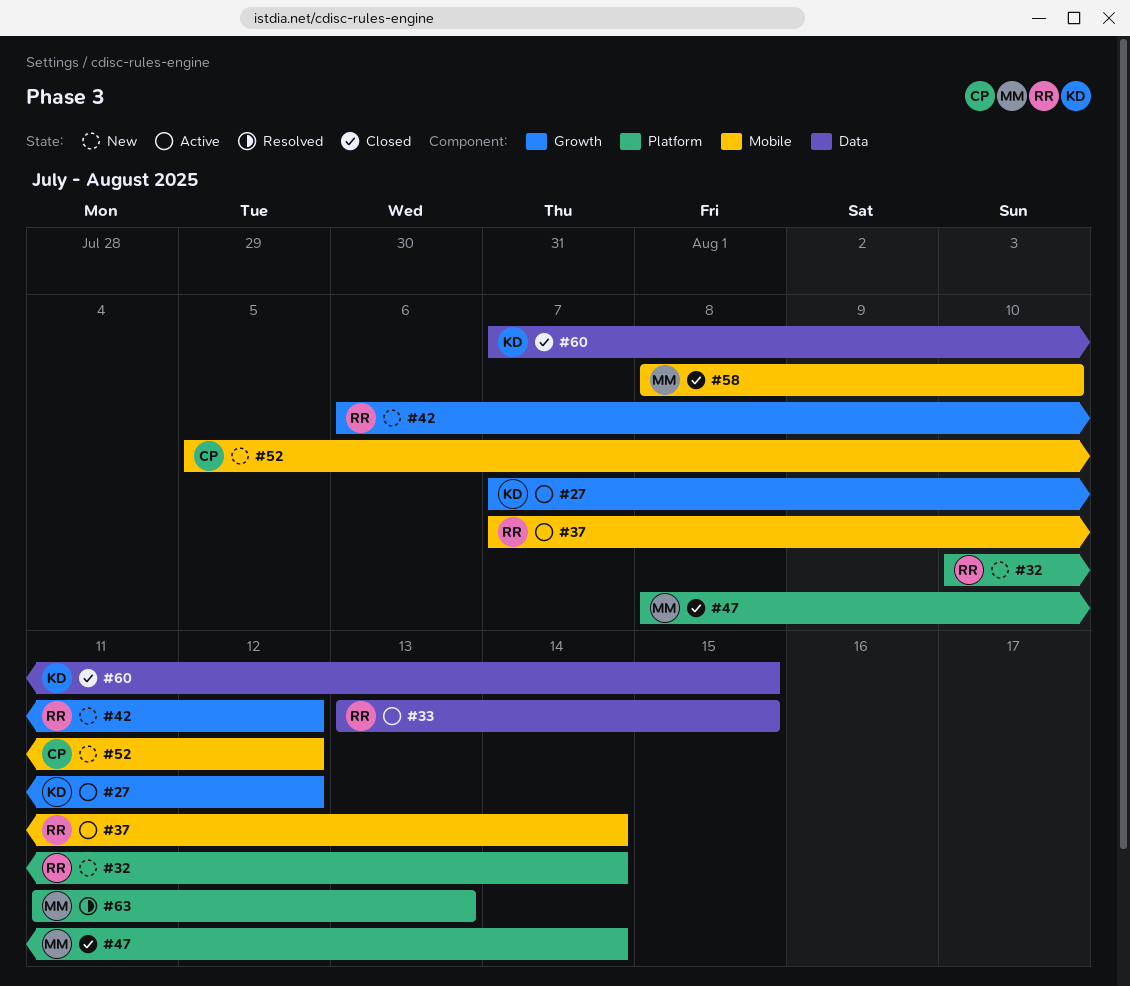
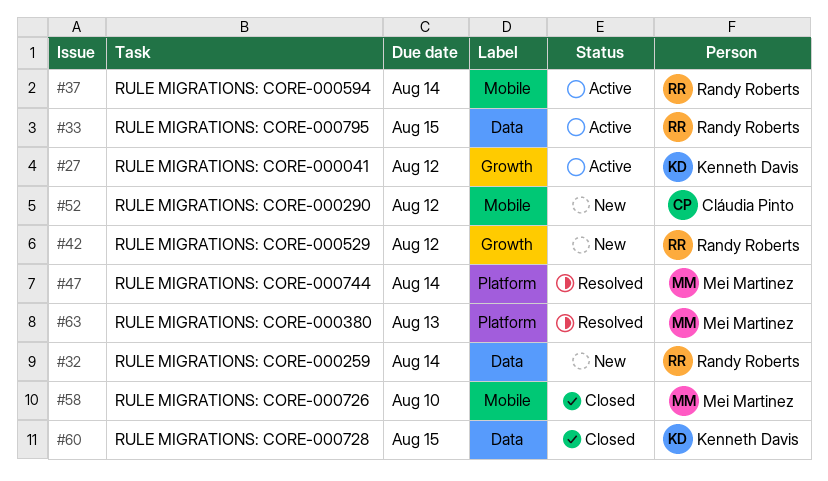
#32, label: Platform -> Data
#47, status: Closed -> Resolved

